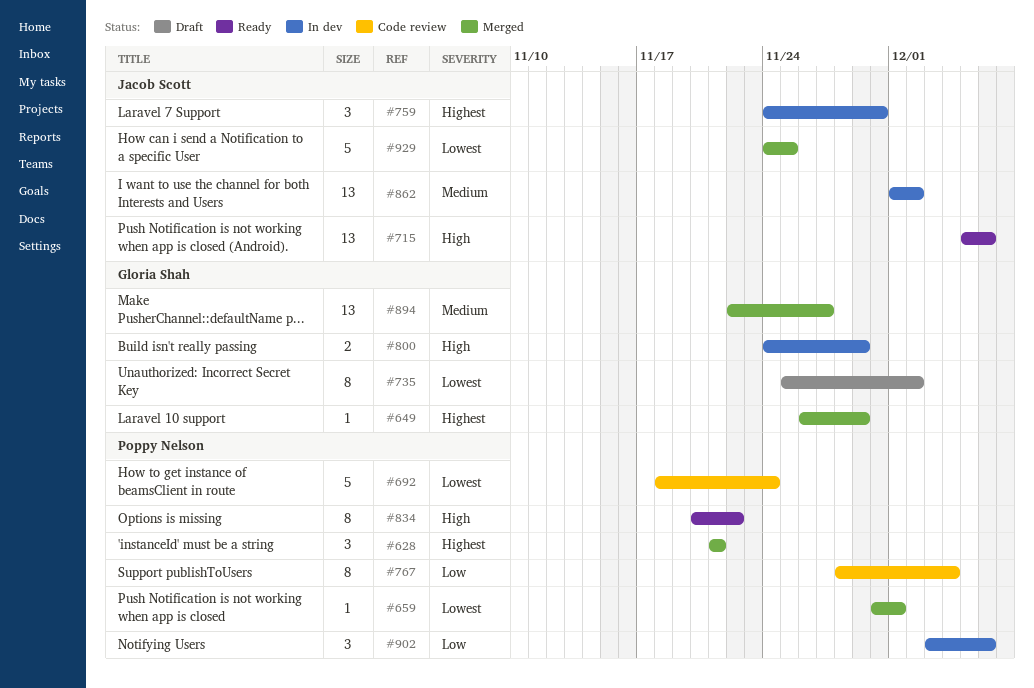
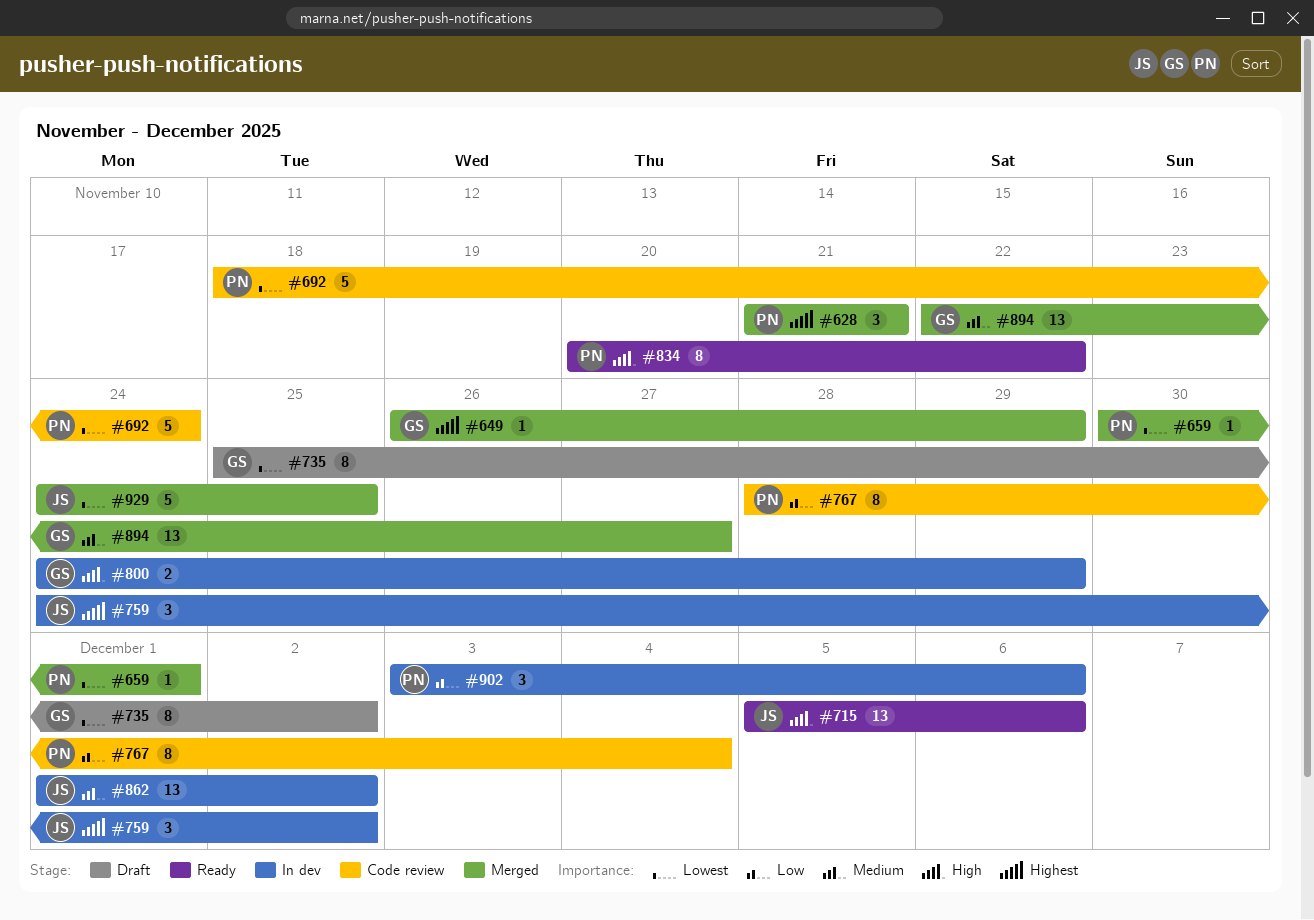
#759, due: Nov 30 -> Dec 2

